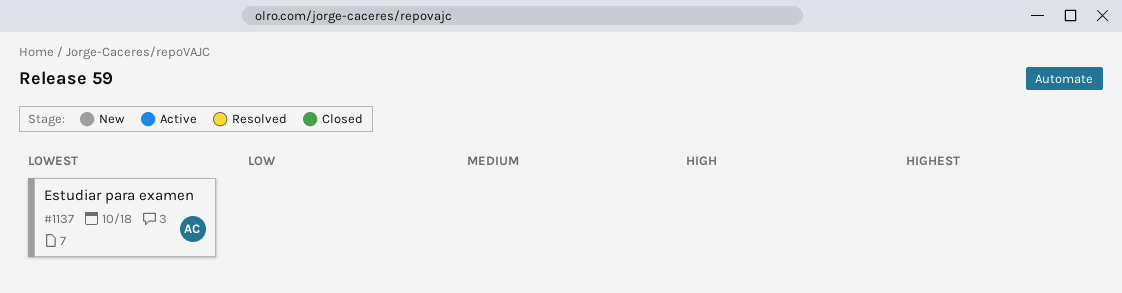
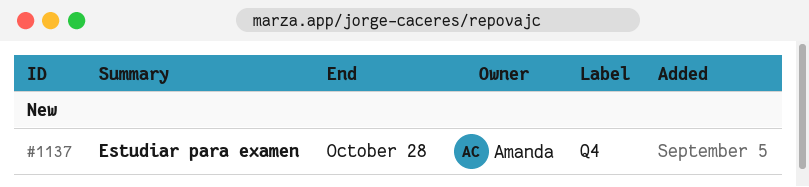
#1137, due: Oct 18 -> Oct 28

